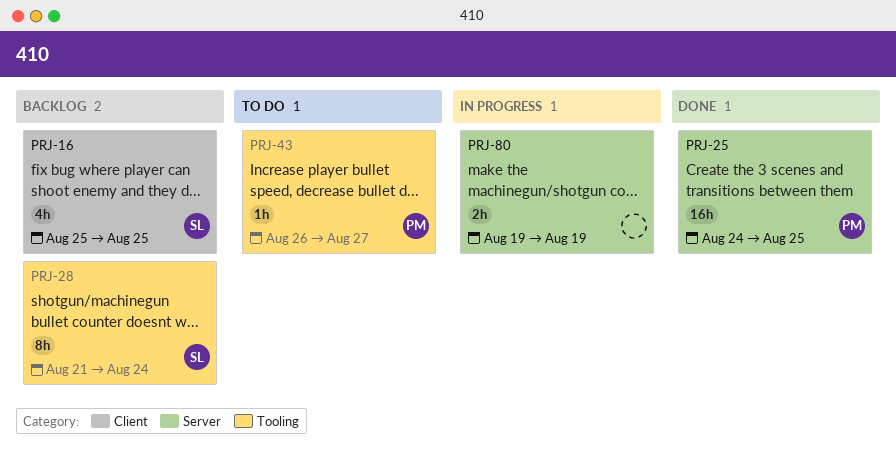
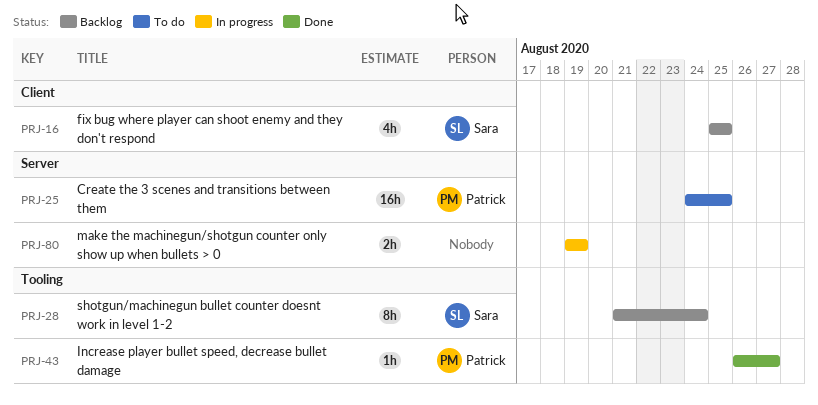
PRJ-25, status: Done -> To do
PRJ-43, status: To do -> Done

